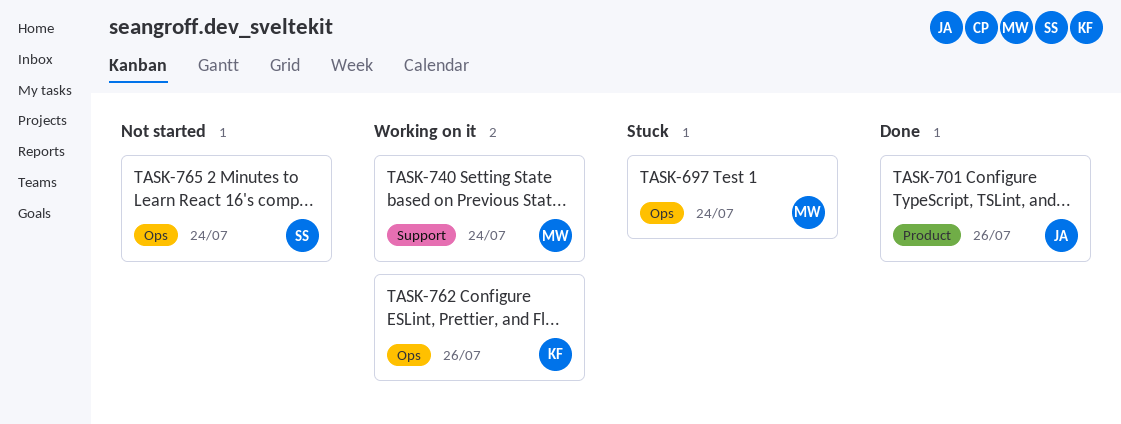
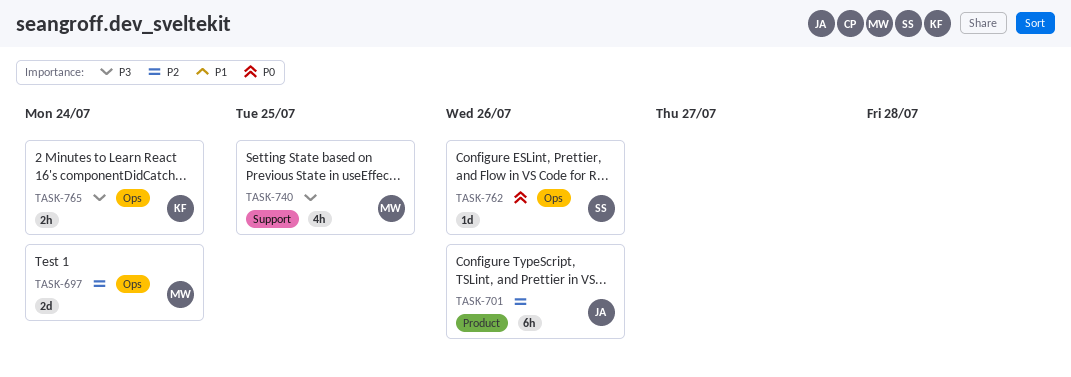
TASK-740, due: Jul 24 -> Jul 25
TASK-762, owner: KF -> SS
TASK-765, owner: SS -> KF

